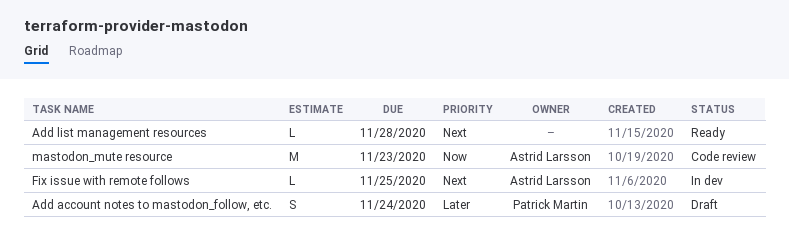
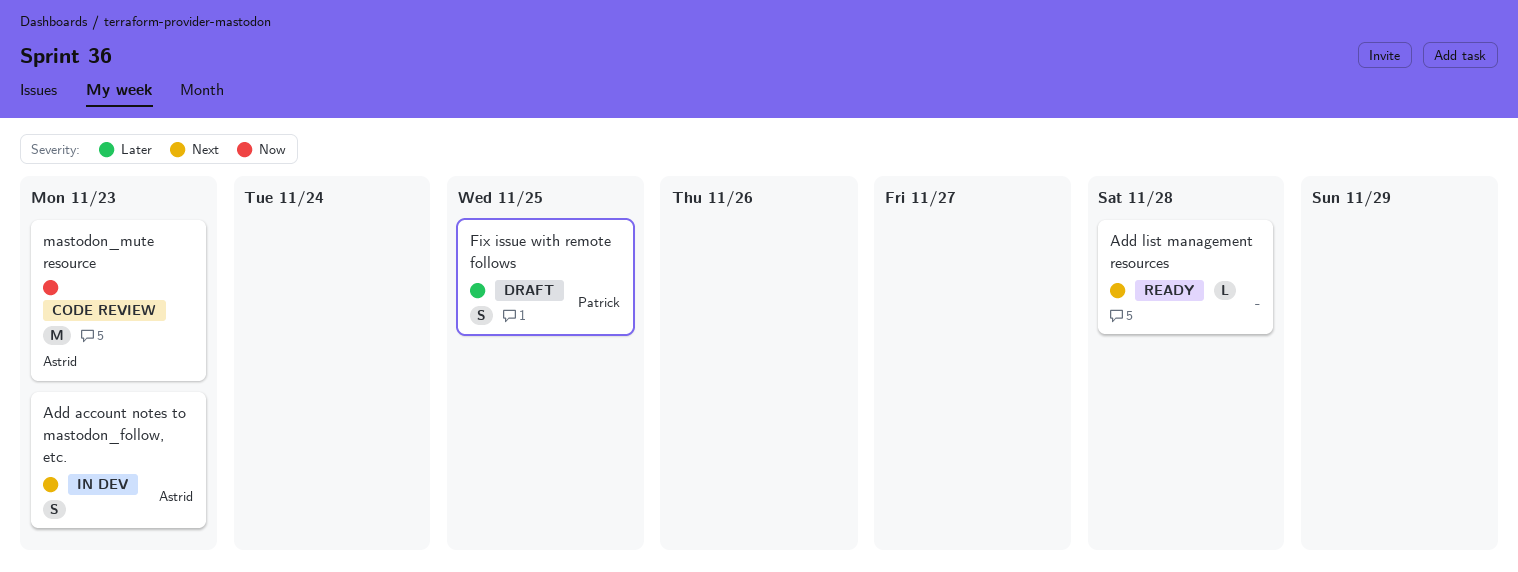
Add account notes to mastodon_follow, etc., status: Draft -> In dev
Add account notes to mastodon_follow, etc., owner: Patrick Martin -> Astrid Larsson
Add account notes to mastodon_follow, etc., priority: Later -> Next
Add account notes to mastodon_follow, etc., due: Nov 24 -> Nov 23
Fix issue with remote follows, status: In dev -> Draft
Fix issue with remote follows, owner: Astrid Larsson -> Patrick Martin
Fix issue with remote follows, priority: Next -> Later
Fix issue with remote follows, estimate: L -> S

